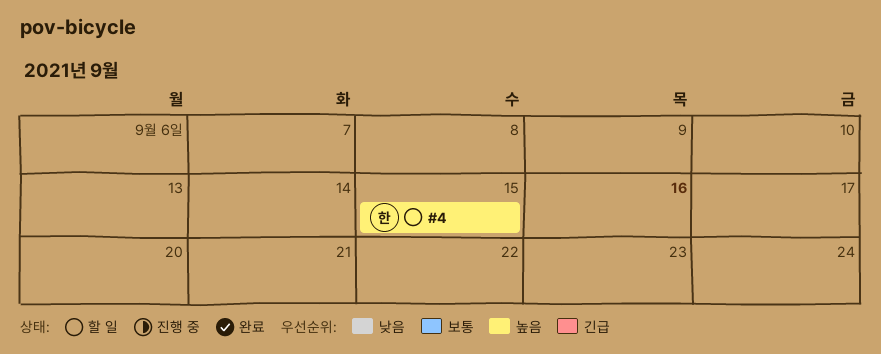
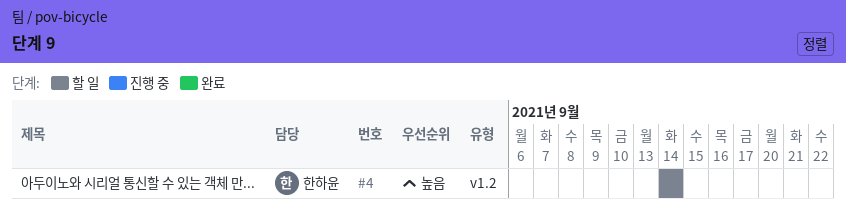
#4, start: Sep 15 -> Sep 14
#4, due: Sep 15 -> Sep 14

